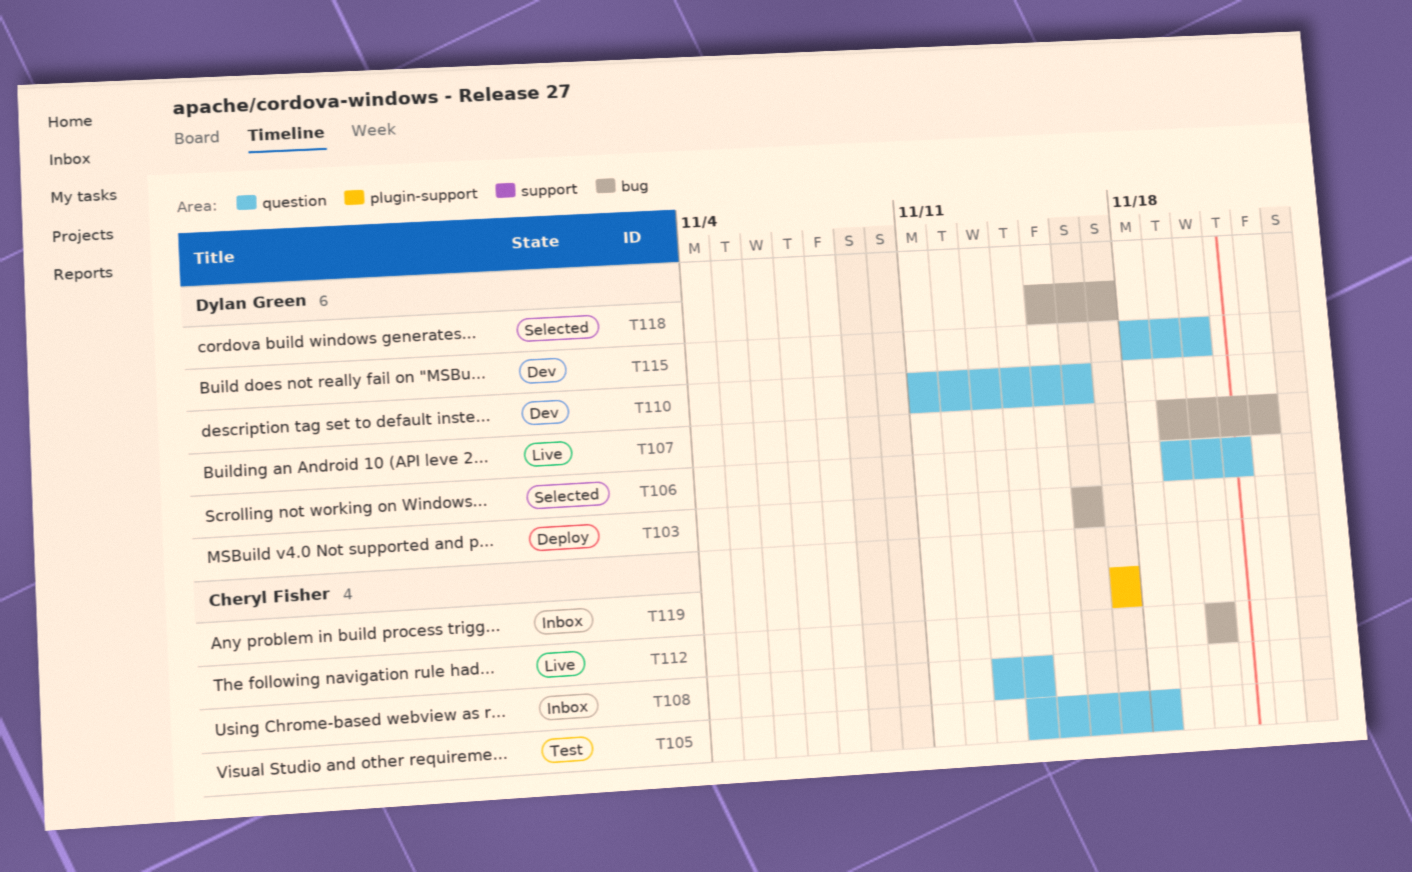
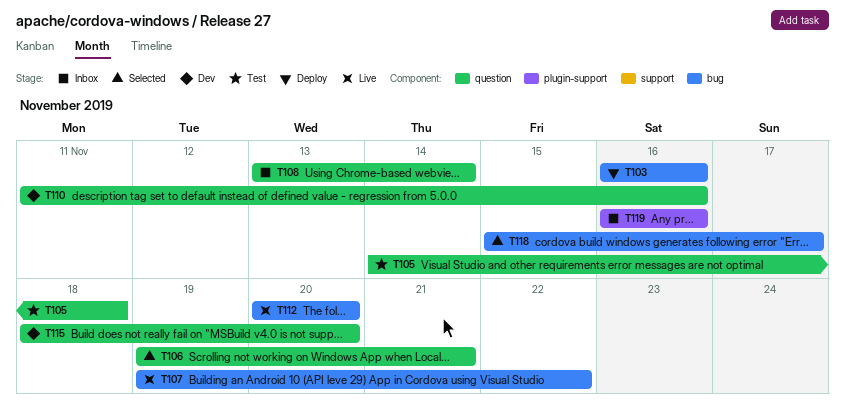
T119, start: Nov 17 -> Nov 16
T119, due: Nov 17 -> Nov 16

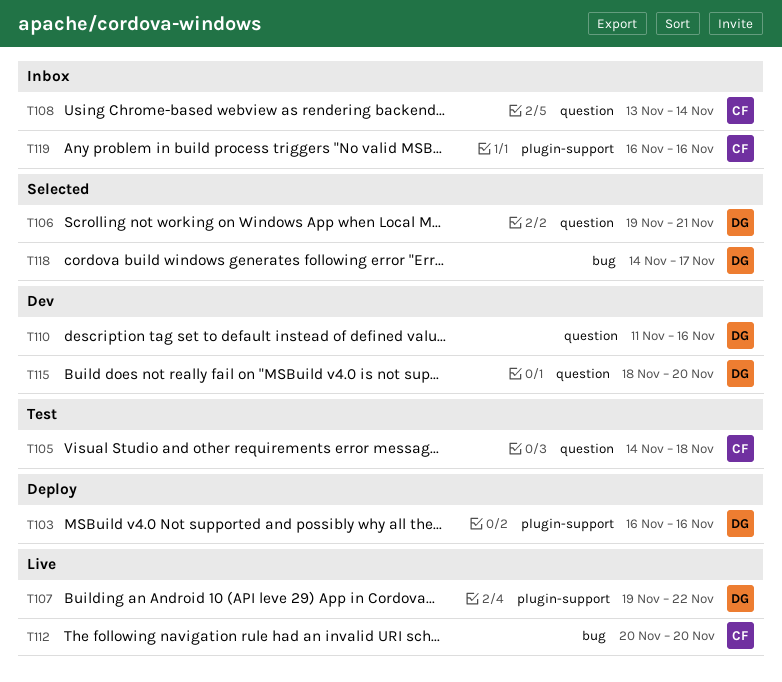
T103, label: bug -> plugin-support
T107, label: bug -> plugin-support
T118, start: Nov 15 -> Nov 14

